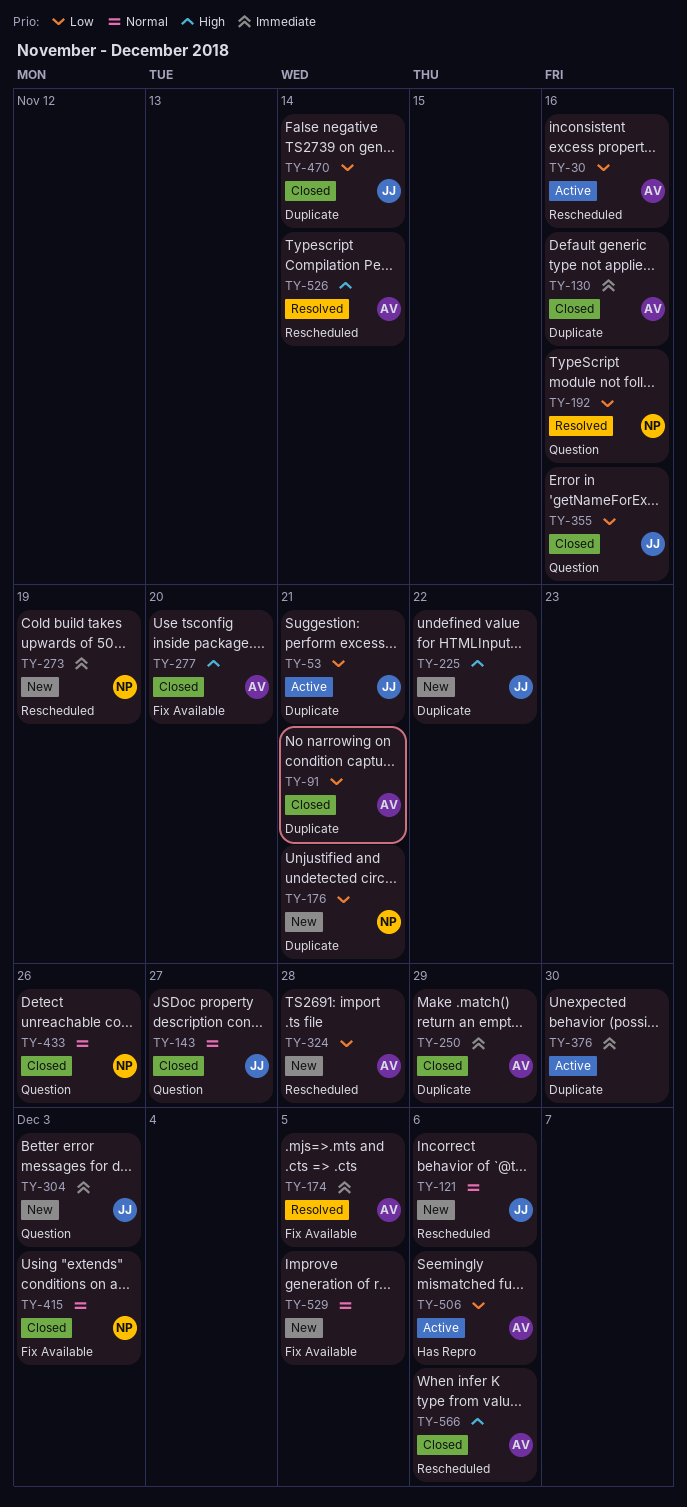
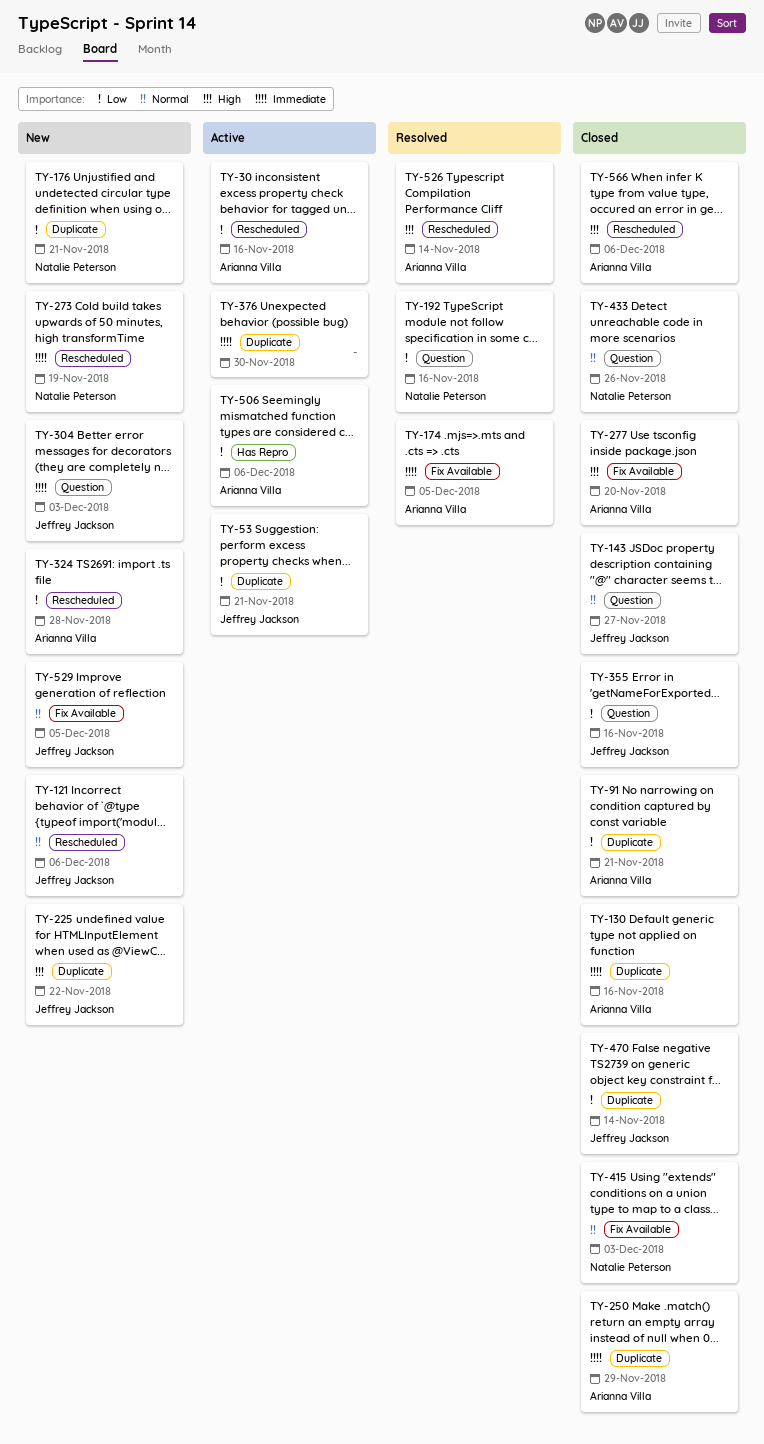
TY-529, owner: none -> Jeffrey Jackson

